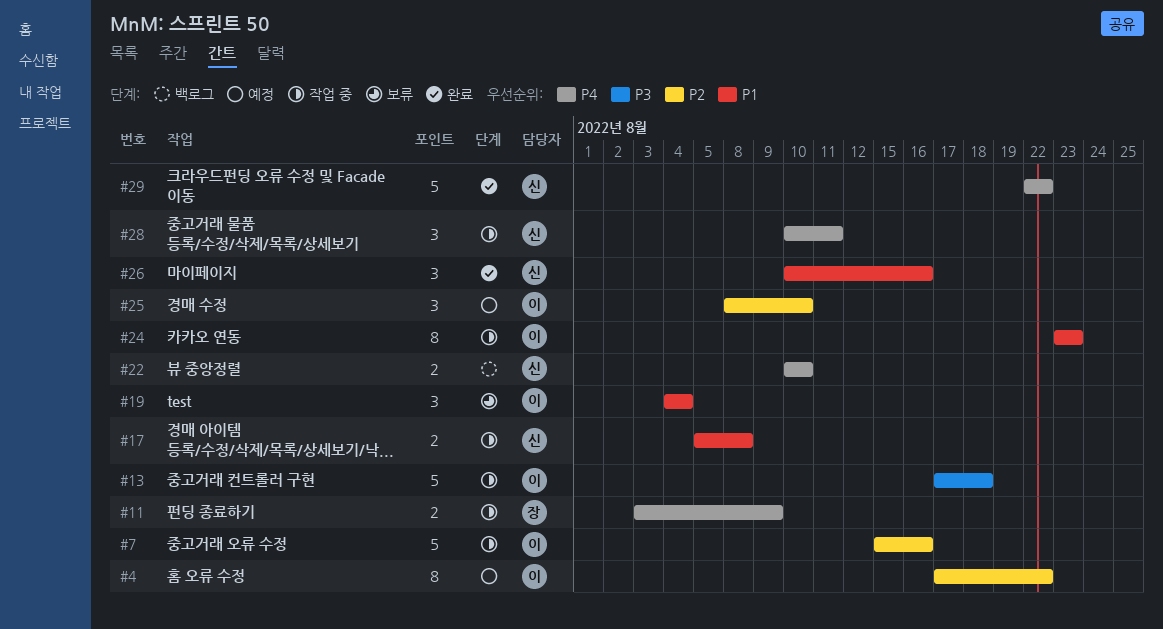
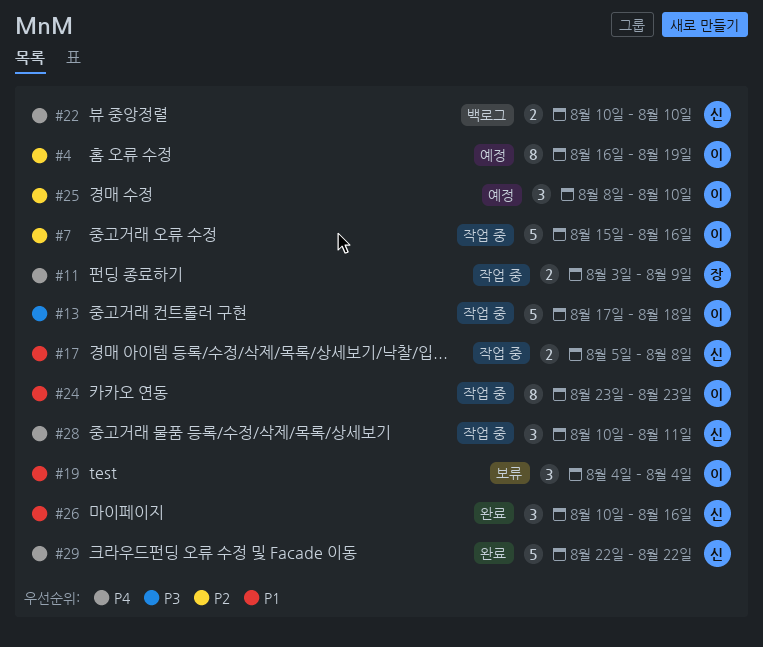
#4, start: Aug 17 -> Aug 16
#4, due: Aug 22 -> Aug 19

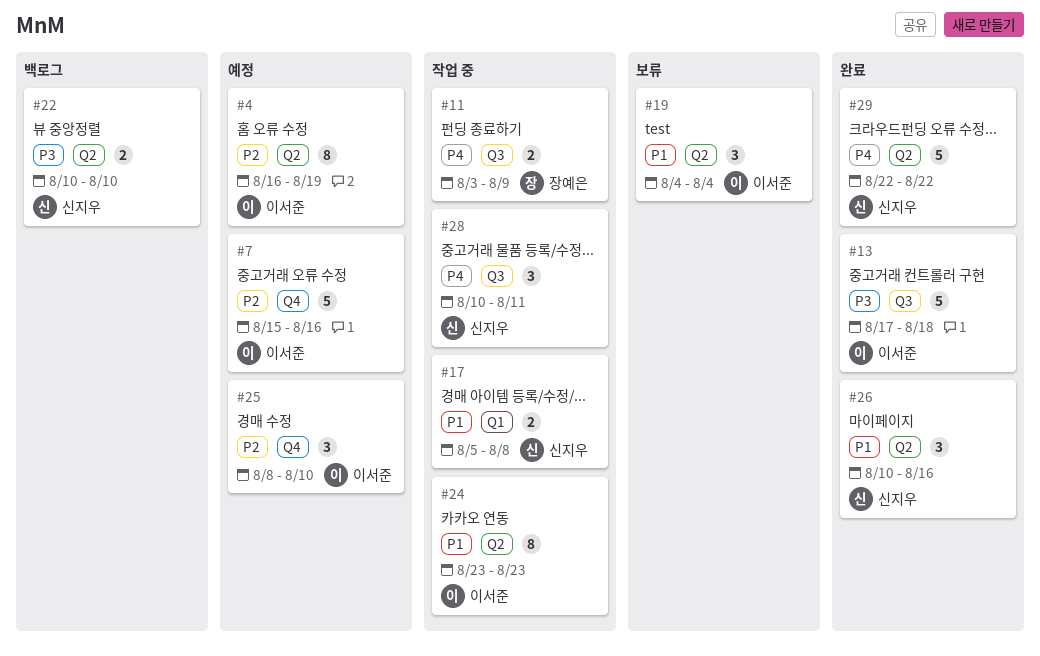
#7, status: 작업 중 -> 예정
#13, status: 작업 중 -> 완료
#22, priority: P4 -> P3

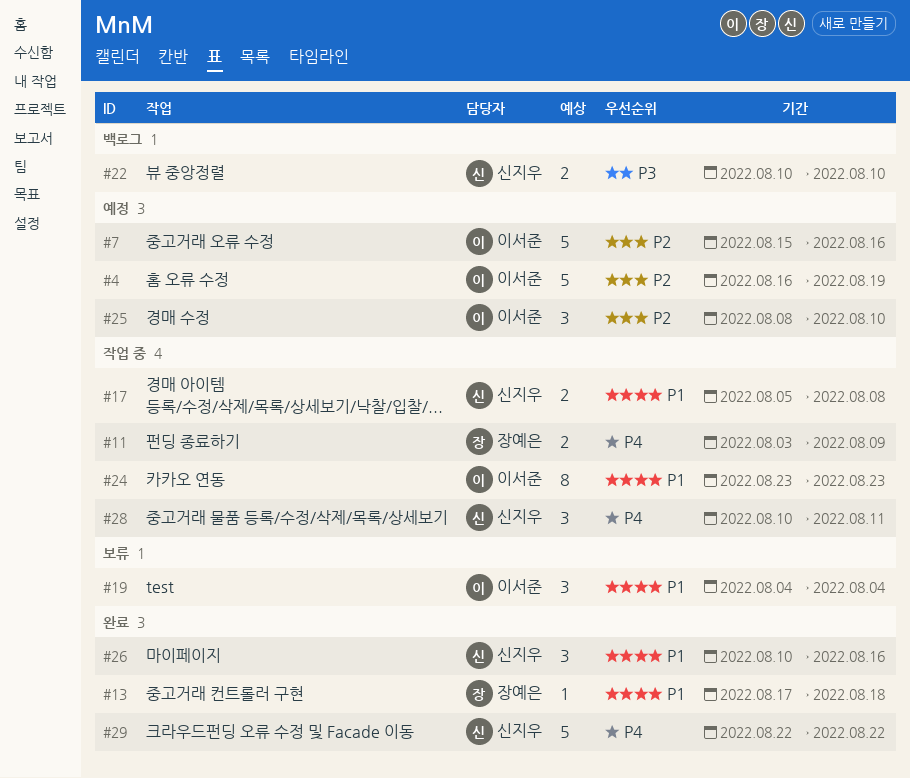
#4, estimate: 8 -> 5
#13, owner: 이서준 -> 장예은
#13, priority: P3 -> P1
#13, estimate: 5 -> 1

